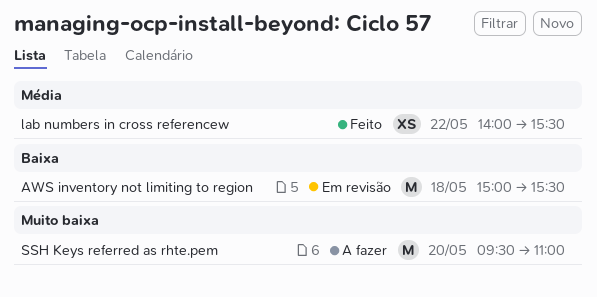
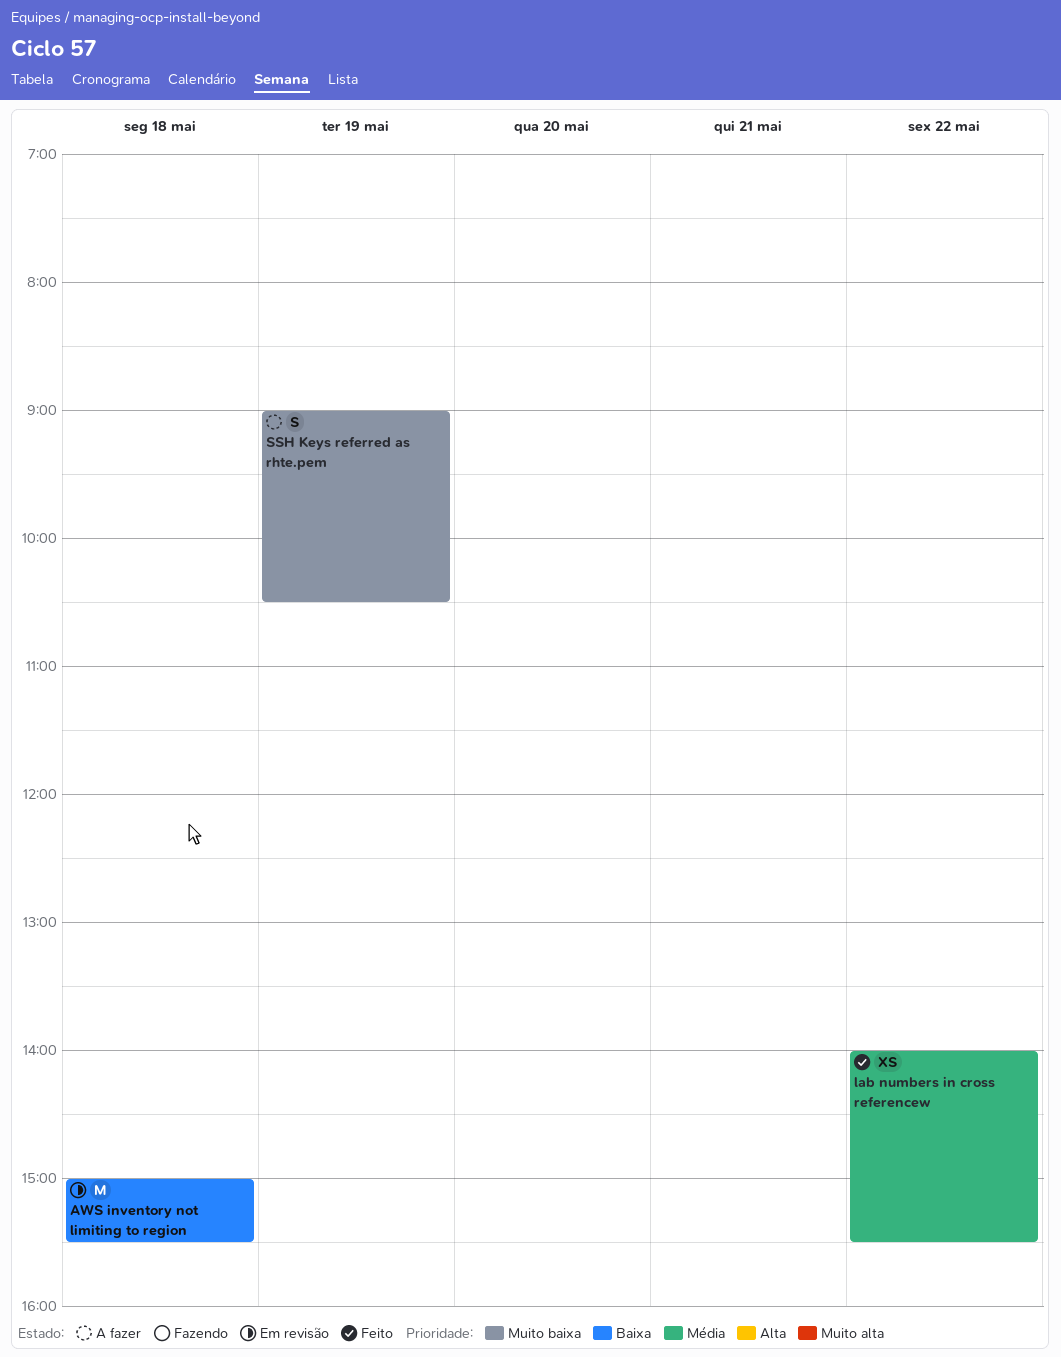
SSH Keys referred as rhte.pem, estimate: M -> S
SSH Keys referred as rhte.pem, day: May 20 -> May 19
SSH Keys referred as rhte.pem, begins: 09:30 -> 09:00
SSH Keys referred as rhte.pem, ends: 11:00 -> 10:30

